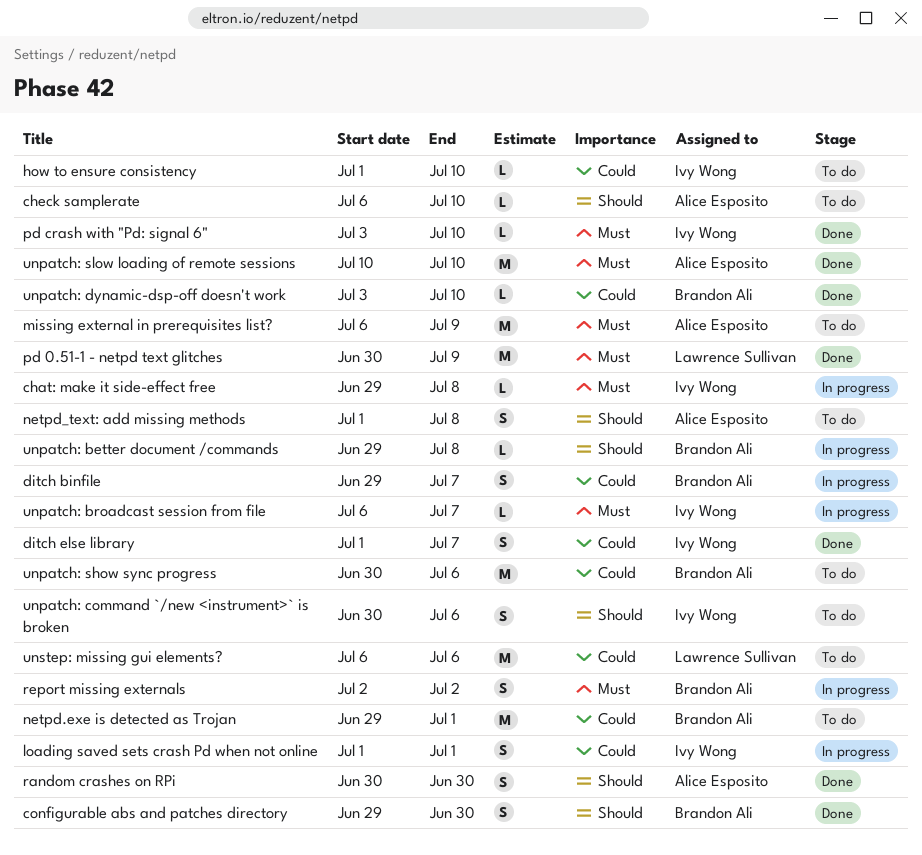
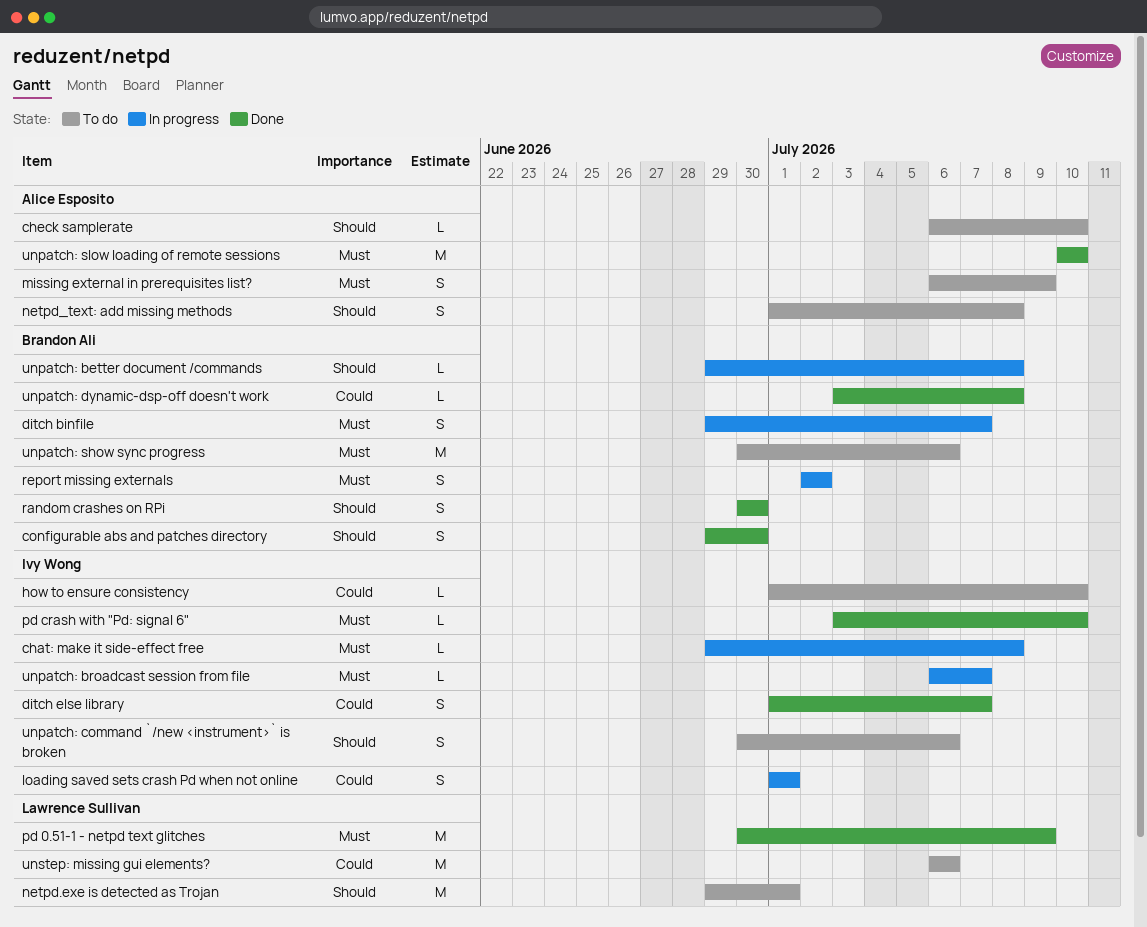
ditch binfile, priority: Could -> Must
missing external in prerequisites list?, estimate: M -> S
netpd.exe is detected as Trojan, owner: Brandon Ali -> Lawrence Sullivan
netpd.exe is detected as Trojan, priority: Could -> Should
random crashes on RPi, owner: Alice Esposito -> Brandon Ali
unpatch: dynamic-dsp-off doesn't work, due: Jul 10 -> Jul 8
unpatch: show sync progress, priority: Could -> Must

